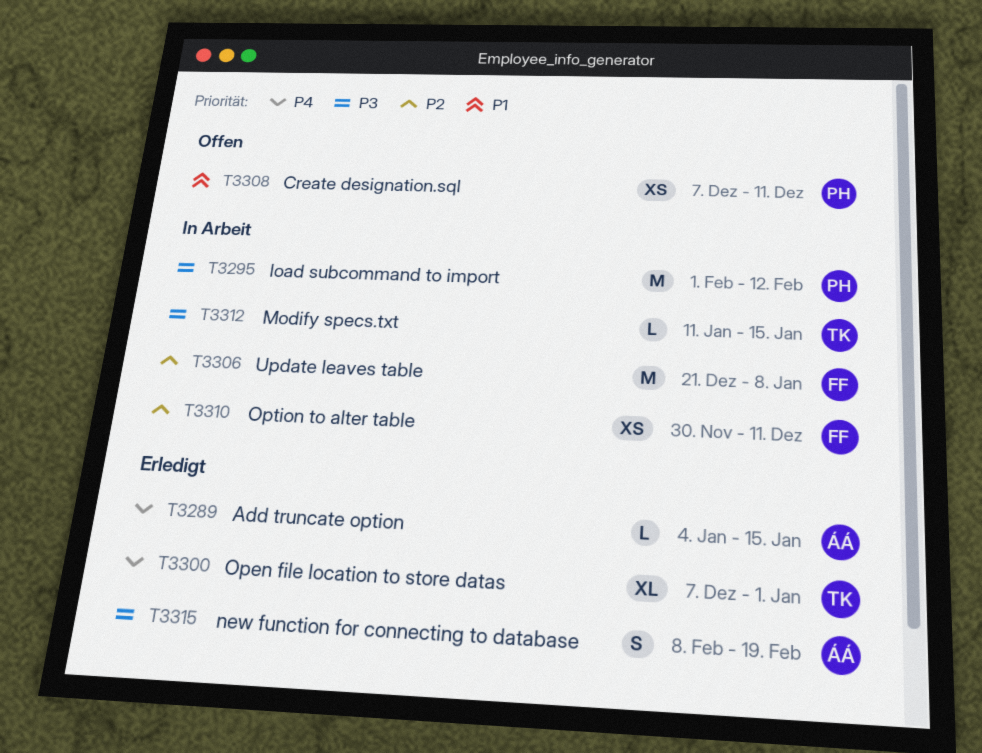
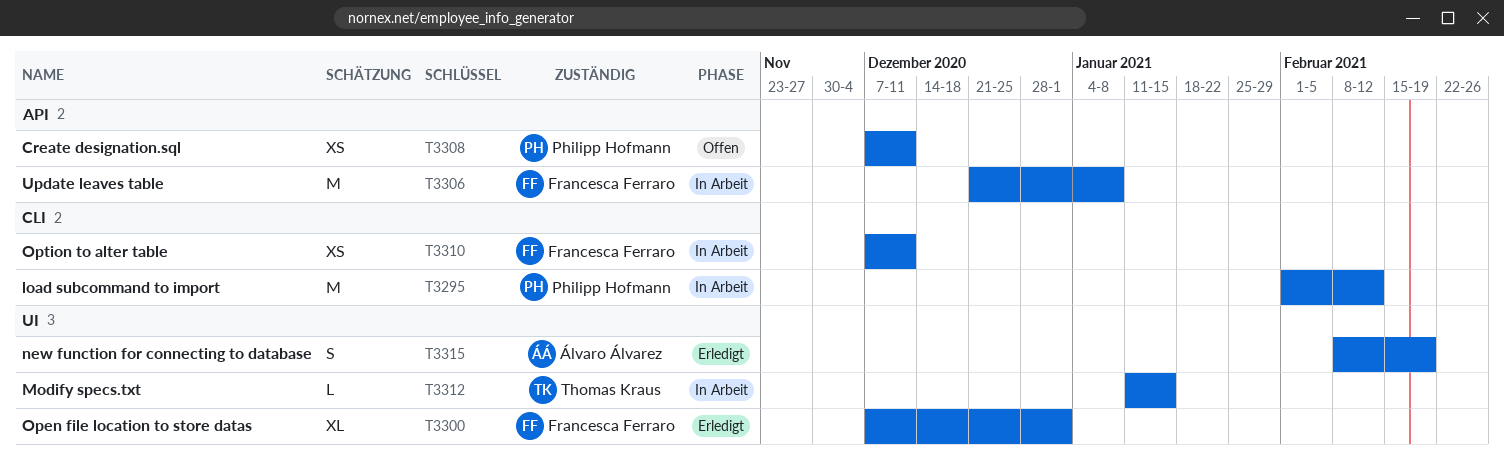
T3289: present -> none
T3300, owner: Thomas Kraus -> Francesca Ferraro
T3310, start: Nov 30 -> Dec 7

